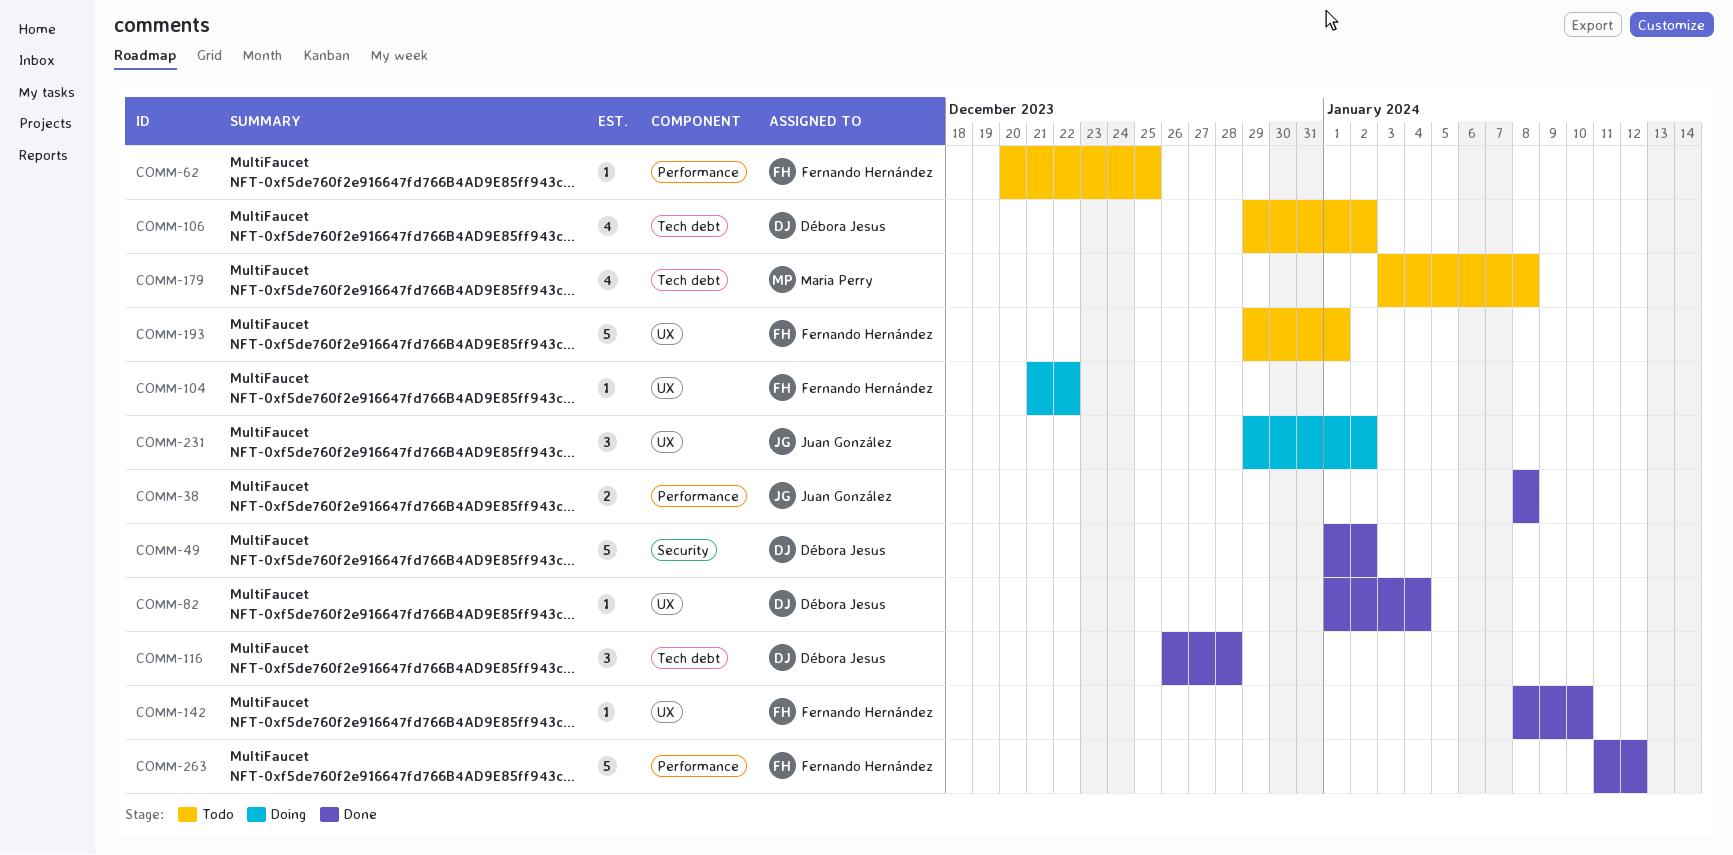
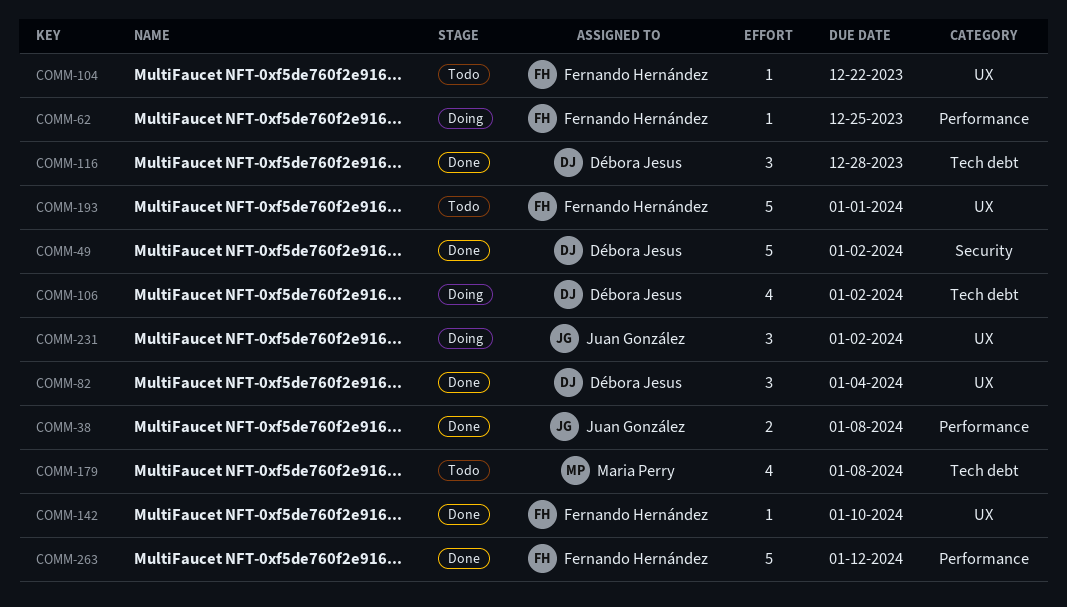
COMM-62, status: Todo -> Doing
COMM-82, estimate: 1 -> 3
COMM-104, status: Doing -> Todo
COMM-106, status: Todo -> Doing

